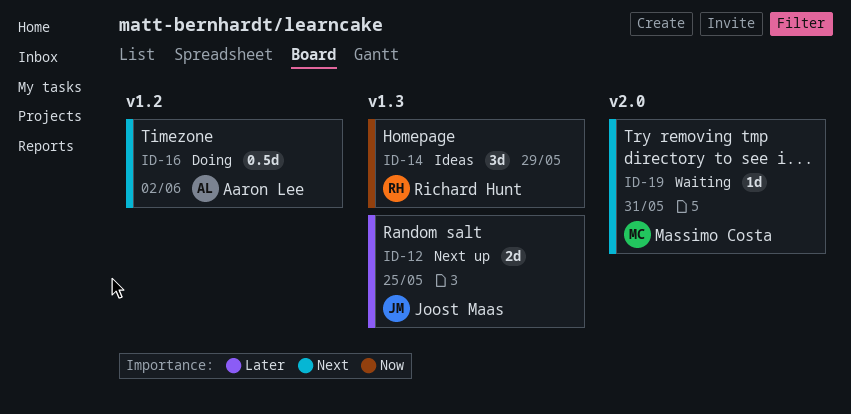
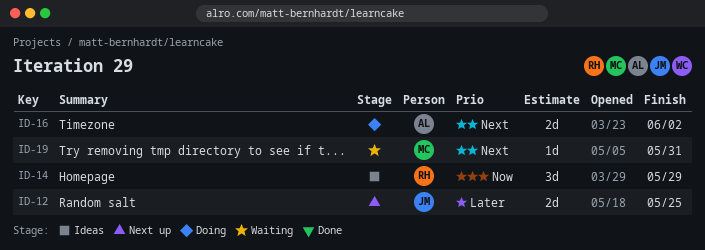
ID-16, estimate: 0.5d -> 2d

